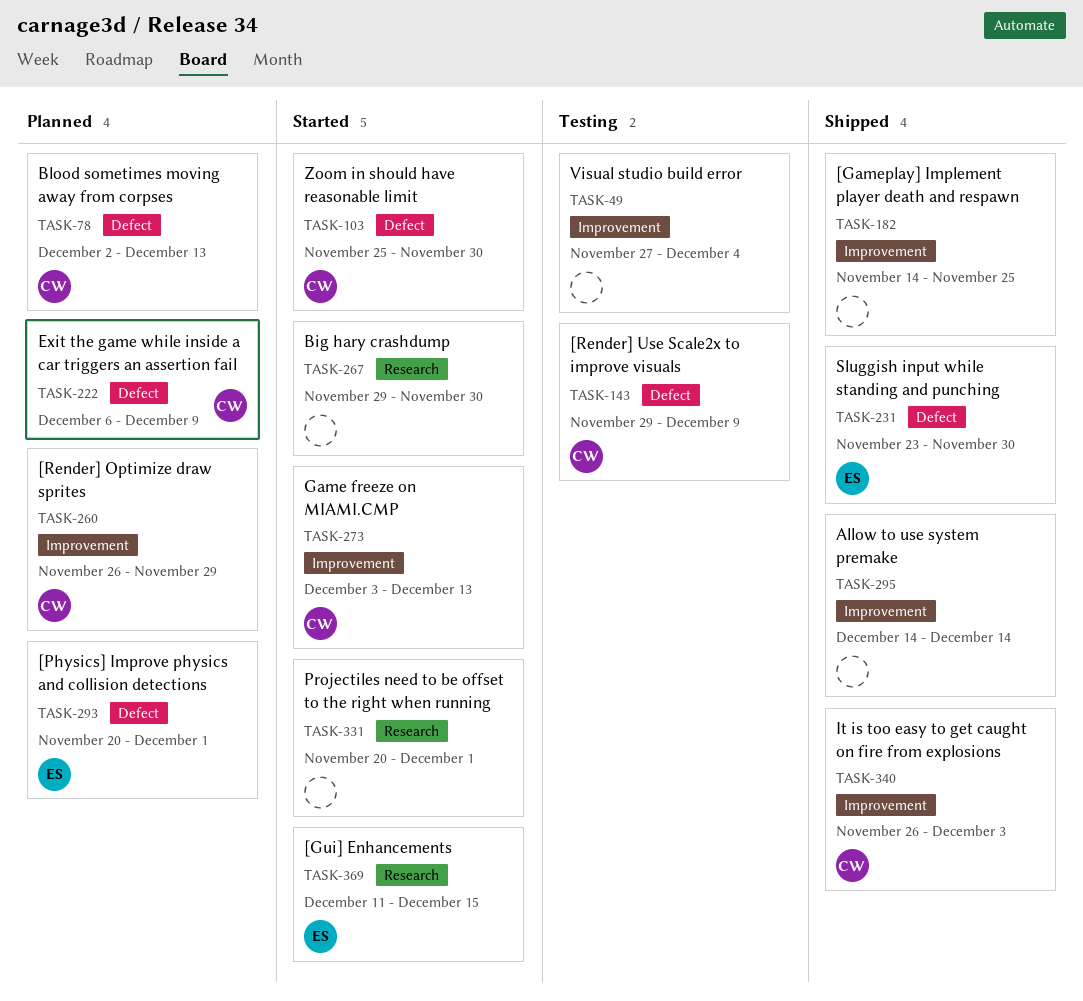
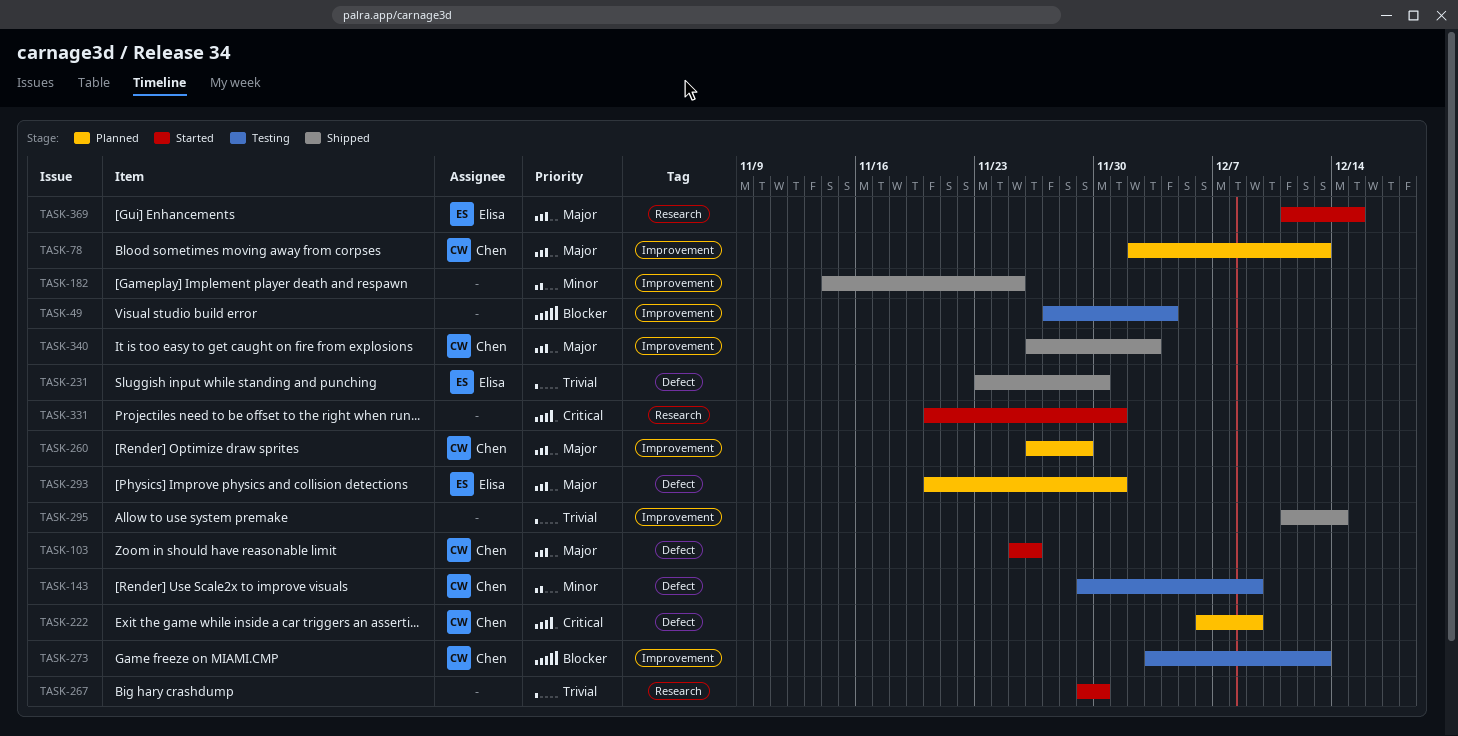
TASK-78, label: Defect -> Improvement
TASK-103, due: Nov 30 -> Nov 26
TASK-273, status: Started -> Testing
TASK-295, start: Dec 14 -> Dec 11

